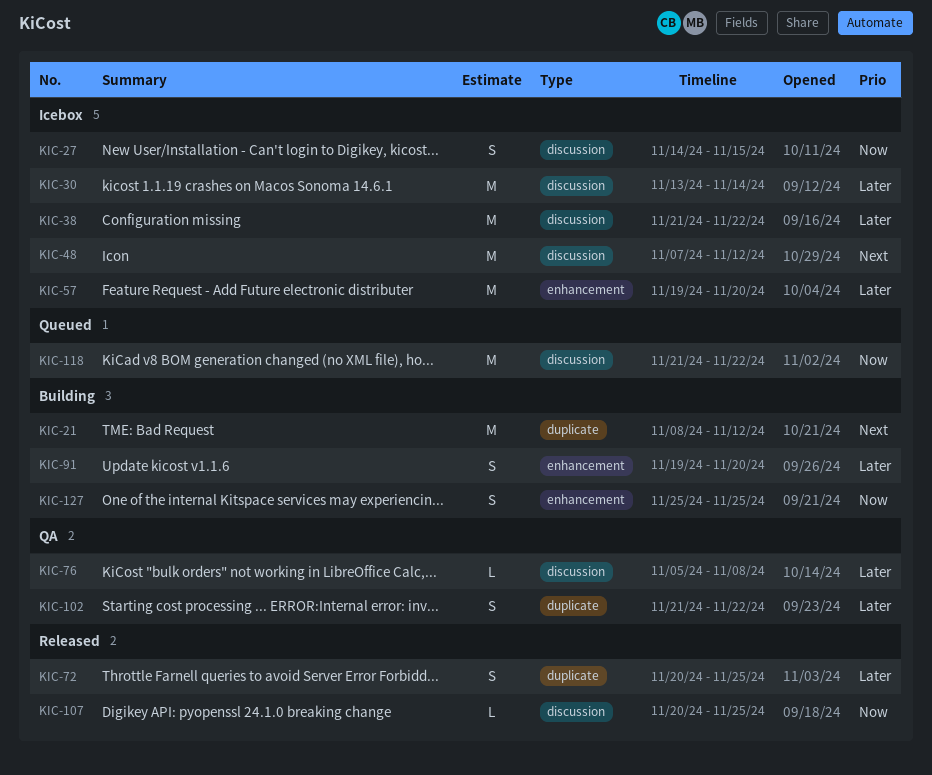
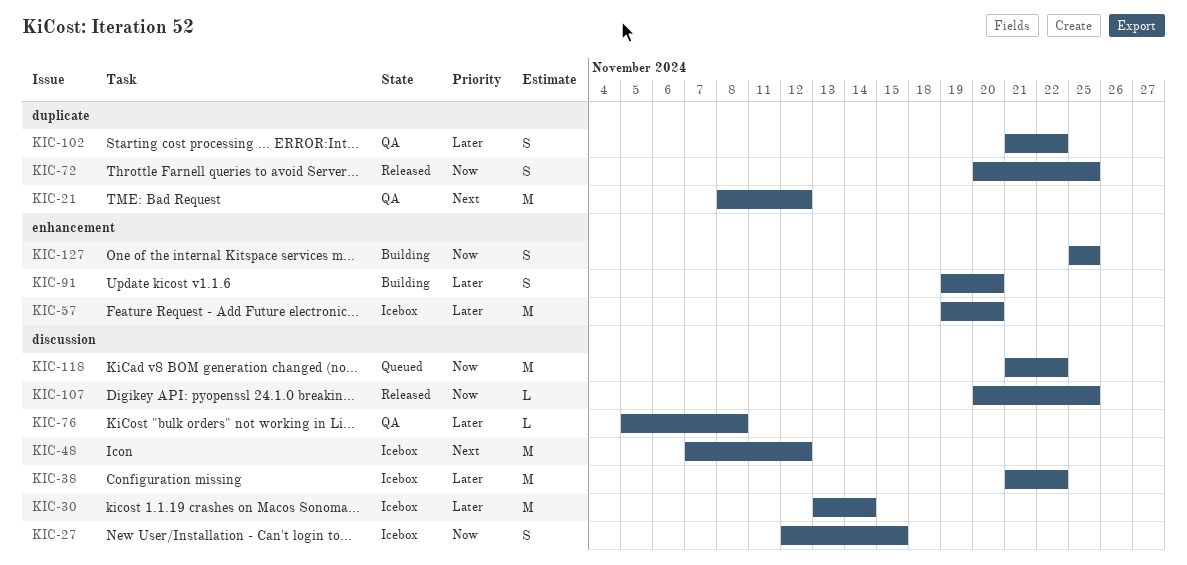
KIC-21, status: Building -> QA
KIC-27, start: Nov 14 -> Nov 12
KIC-72, priority: Later -> Now

